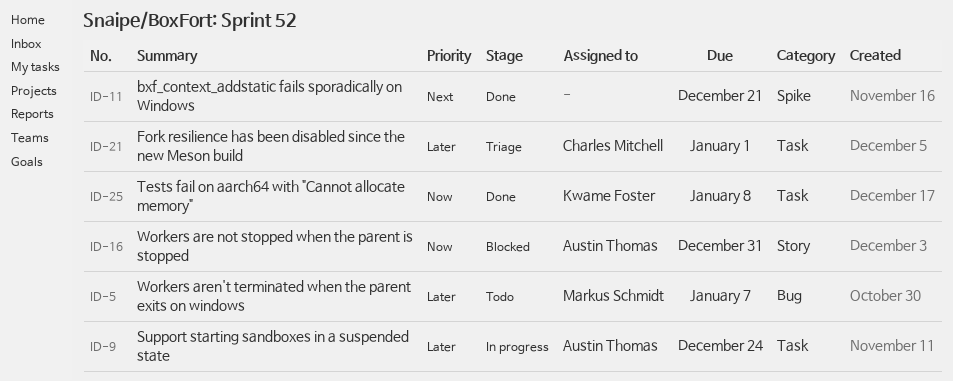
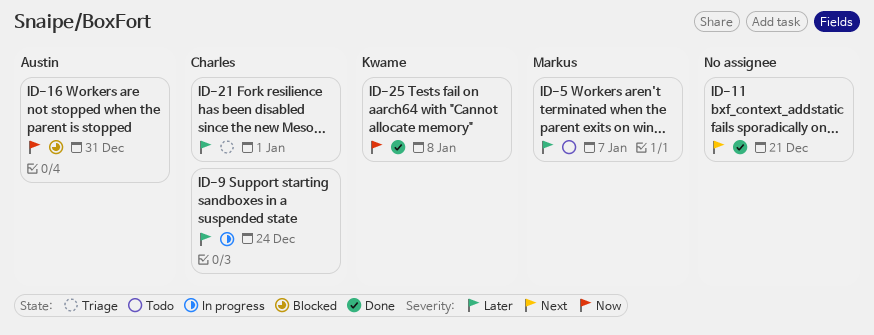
ID-9, owner: Austin Thomas -> Charles Mitchell

